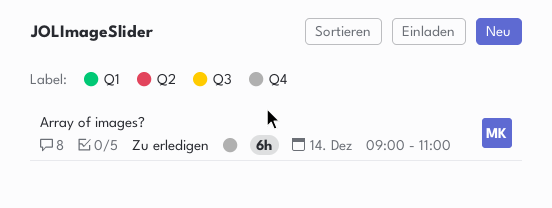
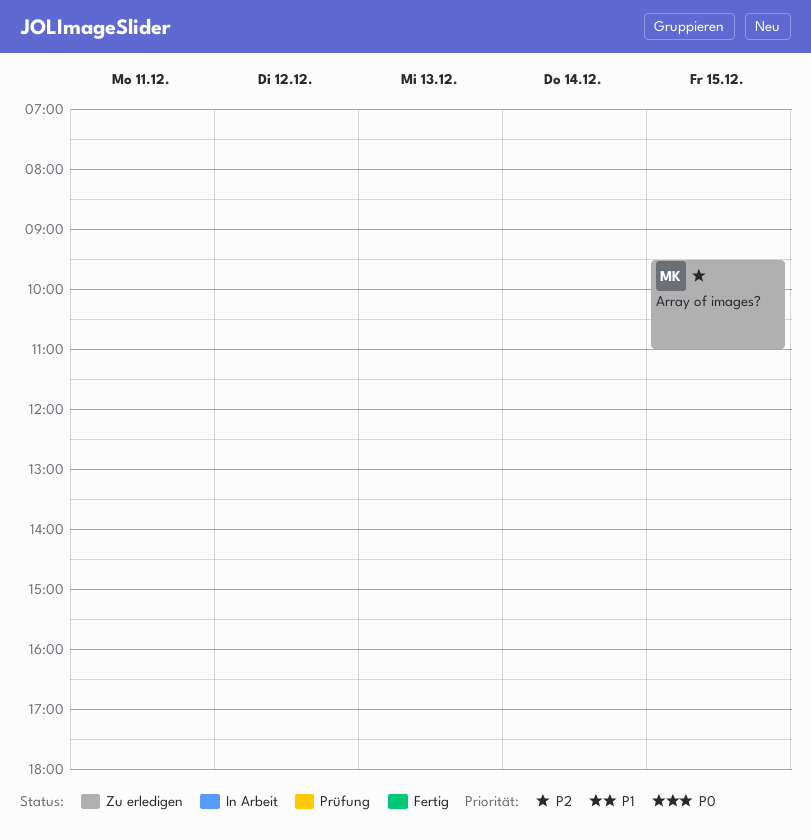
Array of images?, day: Dec 14 -> Dec 15
Array of images?, begins: 09:00 -> 09:30

